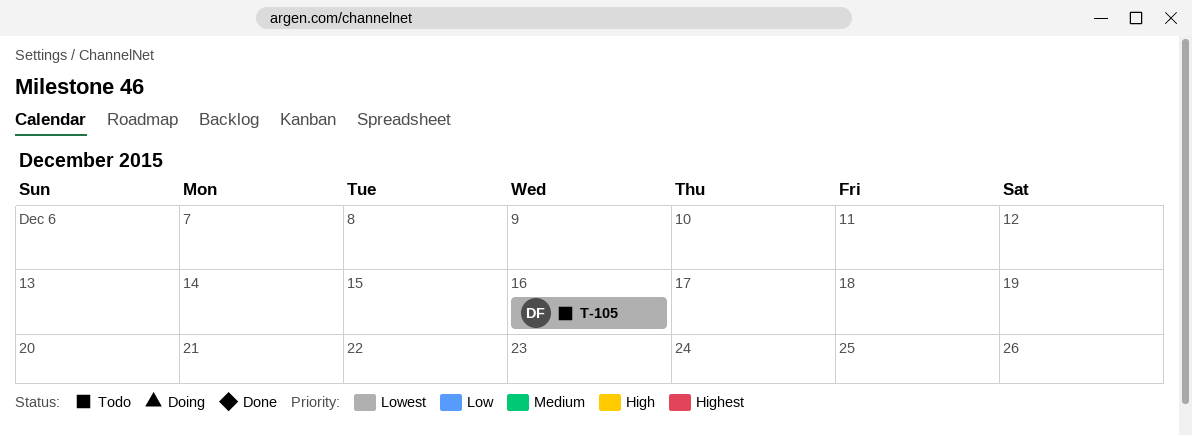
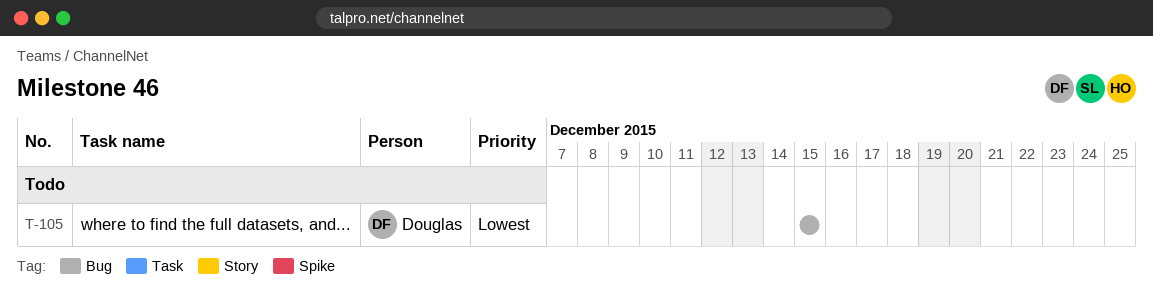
T-105, start: Dec 16 -> Dec 15
T-105, due: Dec 16 -> Dec 15

